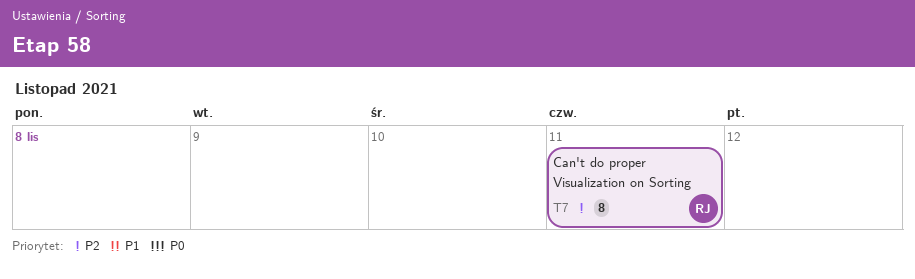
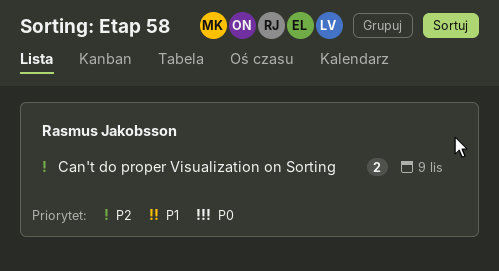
Can't do proper Visualization on Sorting, estimate: 8 -> 2
Can't do proper Visualization on Sorting, due: Nov 11 -> Nov 9

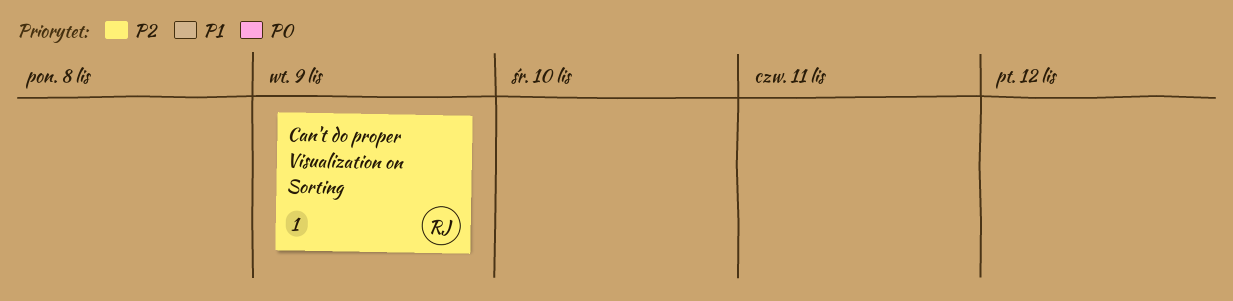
Can't do proper Visualization on Sorting, estimate: 2 -> 1

